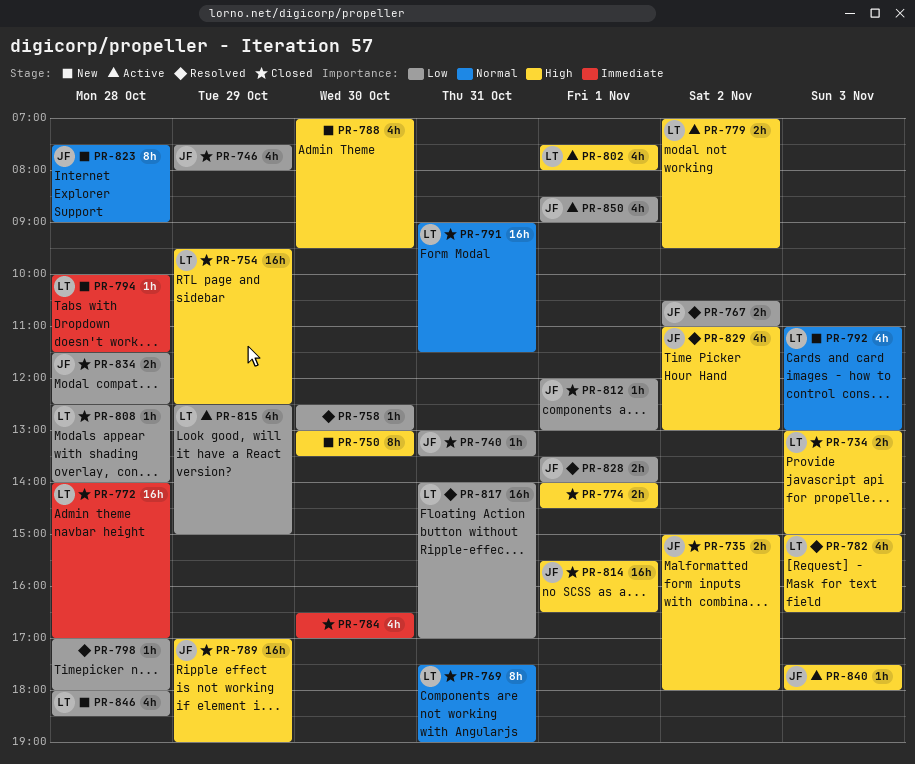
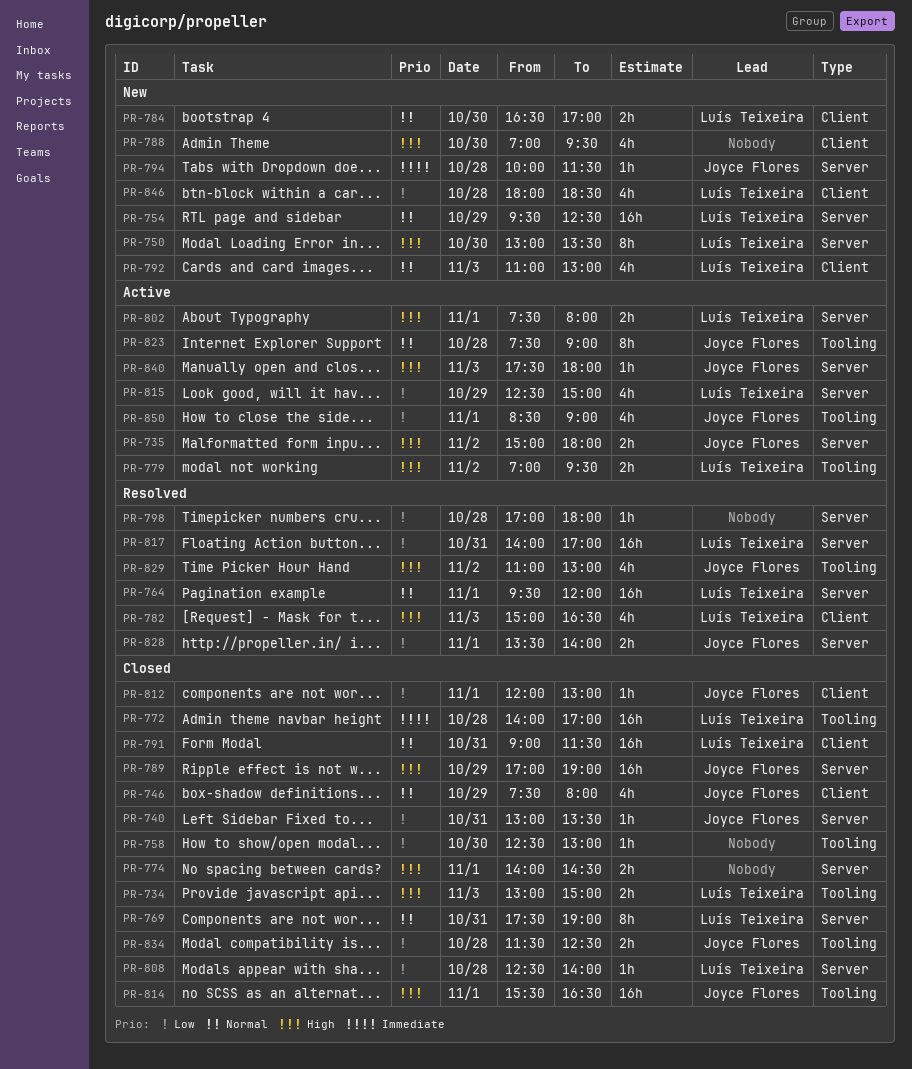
PR-735, status: Closed -> Active
PR-746, priority: Low -> Normal
PR-750, owner: none -> Luís Teixeira
PR-754, status: Closed -> New
PR-754, priority: High -> Normal
PR-758, status: Resolved -> Closed
PR-764: none -> present
PR-767: present -> none
PR-784, status: Closed -> New
PR-784, owner: none -> Luís Teixeira
PR-784, priority: Immediate -> Normal
PR-784, estimate: 4h -> 2h
PR-794, owner: Luís Teixeira -> Joyce Flores
PR-802, estimate: 4h -> 2h
PR-823, status: New -> Active

